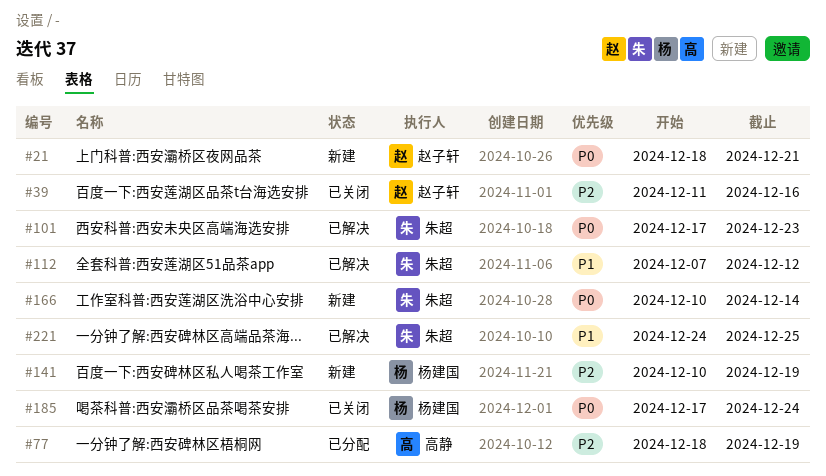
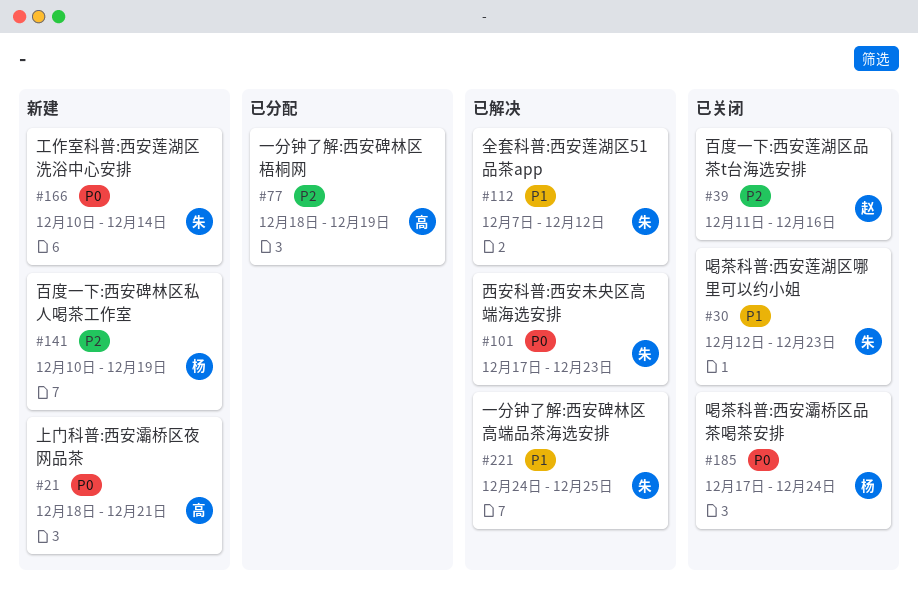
#21, owner: 赵子轩 -> 高静
#30: none -> present

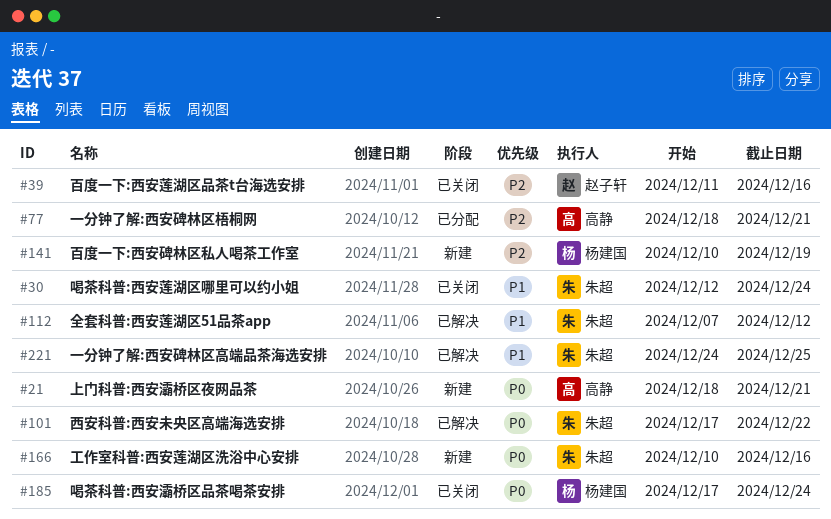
#30, due: Dec 23 -> Dec 24
#77, due: Dec 19 -> Dec 21
#101, due: Dec 23 -> Dec 22
#166, due: Dec 14 -> Dec 16

